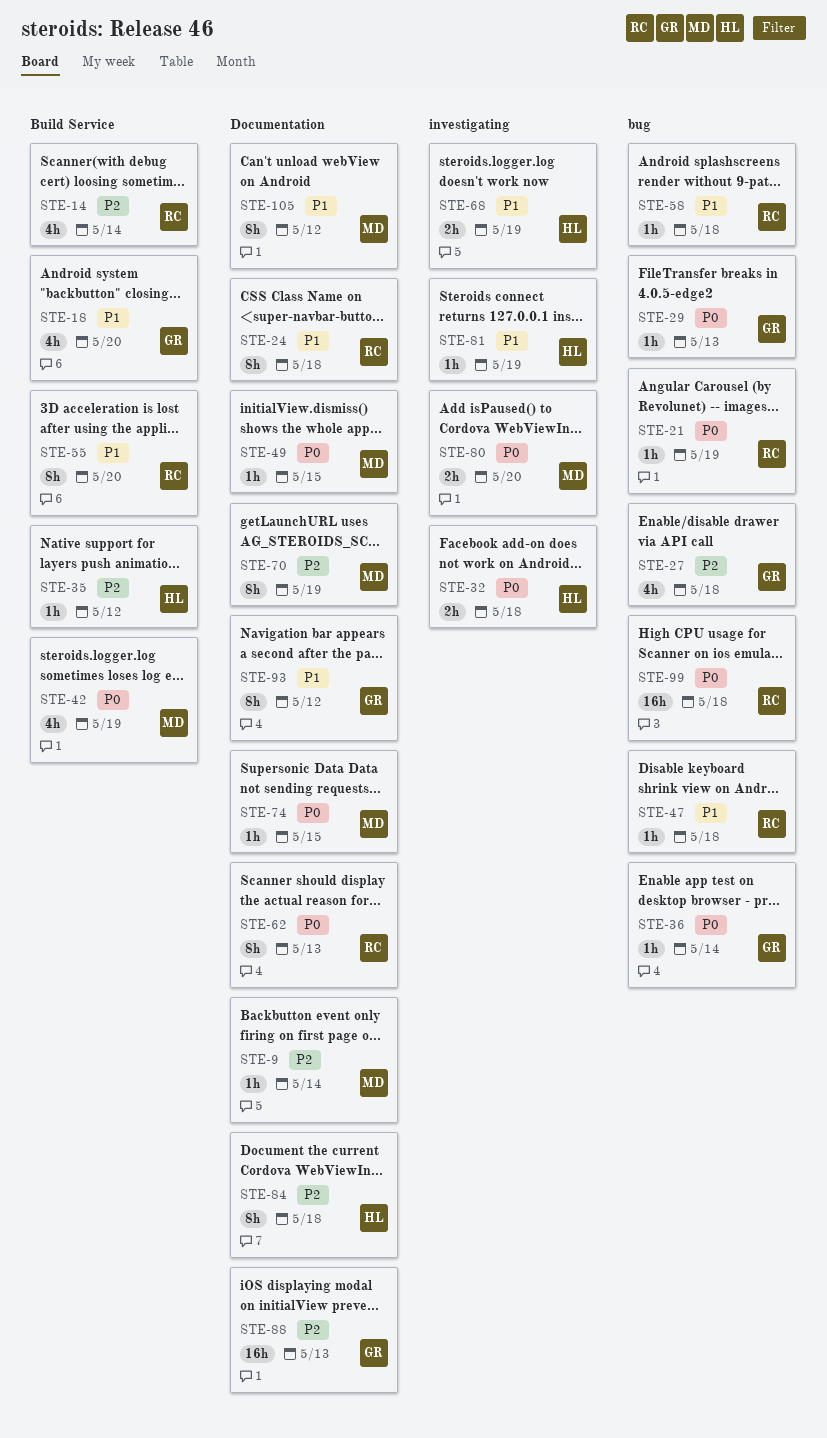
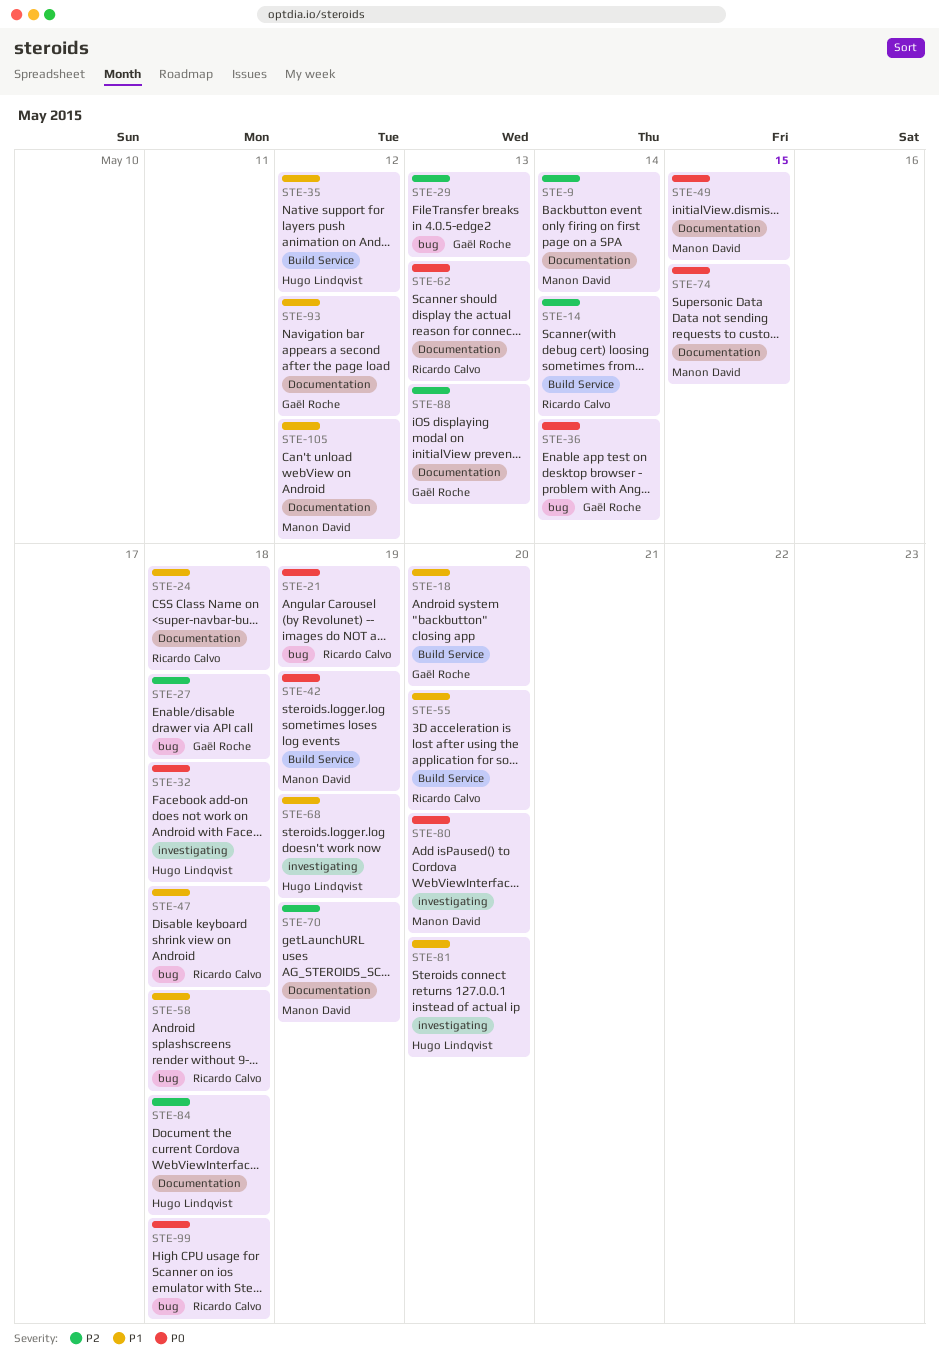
STE-29, priority: P0 -> P2
STE-35, priority: P2 -> P1
STE-81, due: May 19 -> May 20

